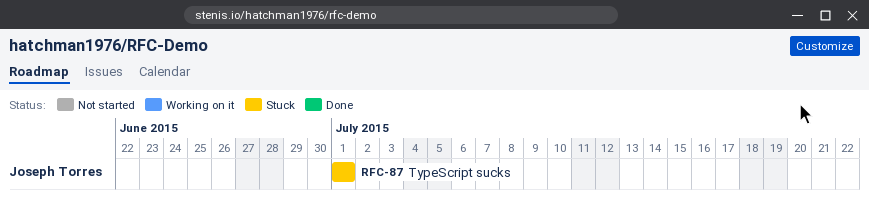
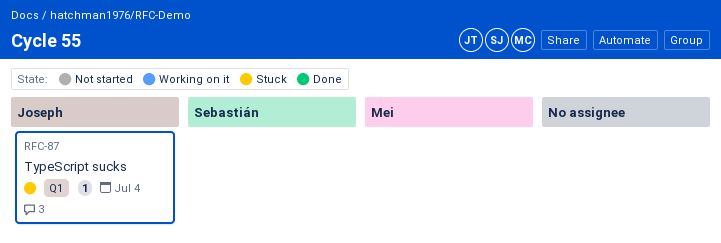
RFC-87, due: Jul 1 -> Jul 4

